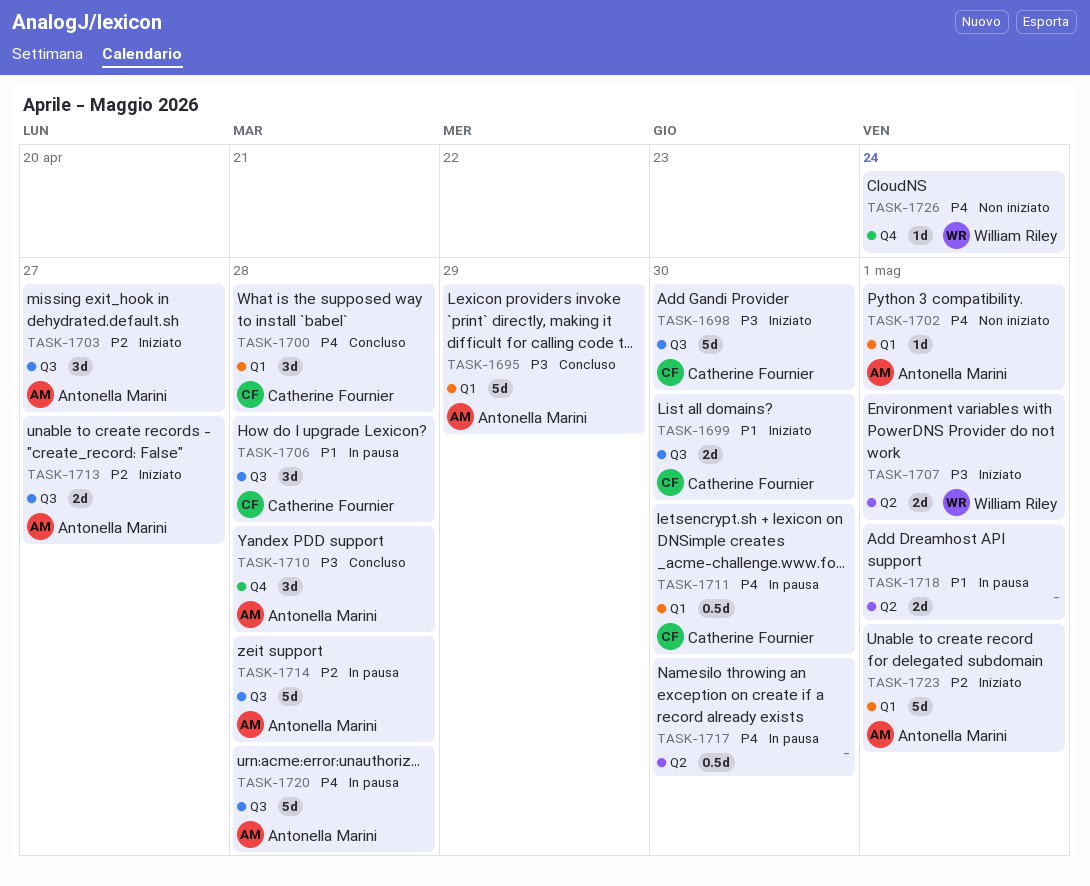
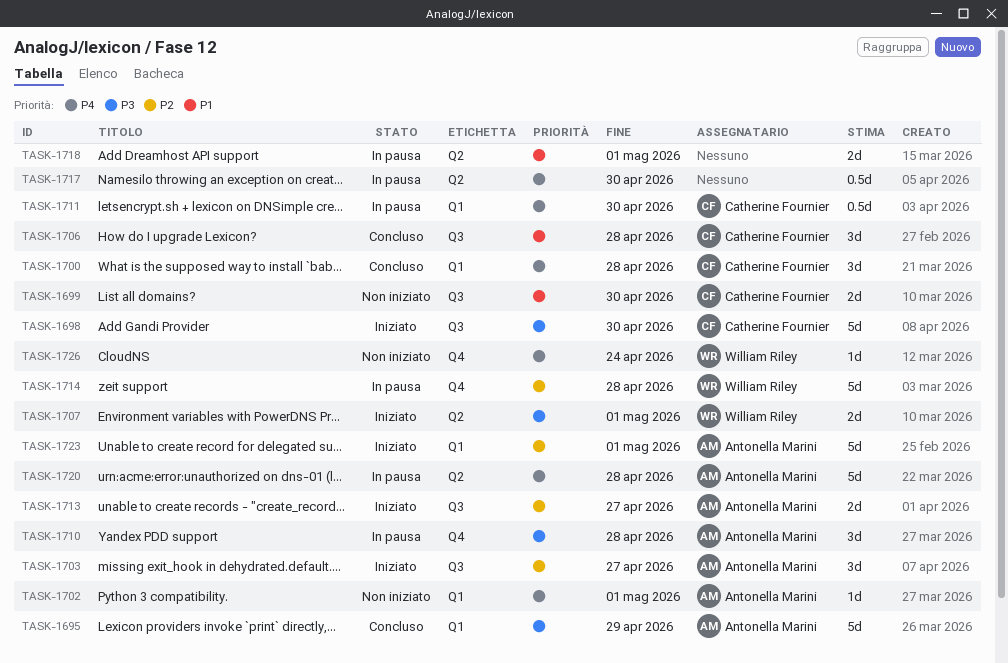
TASK-1699, status: Iniziato -> Non iniziato
TASK-1706, status: In pausa -> Concluso
TASK-1710, status: Concluso -> In pausa
TASK-1714, owner: Antonella Marini -> William Riley
TASK-1714, label: Q3 -> Q4
TASK-1720, label: Q3 -> Q2

